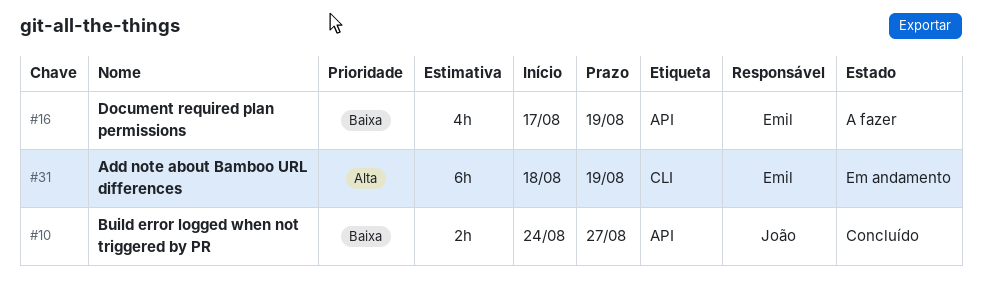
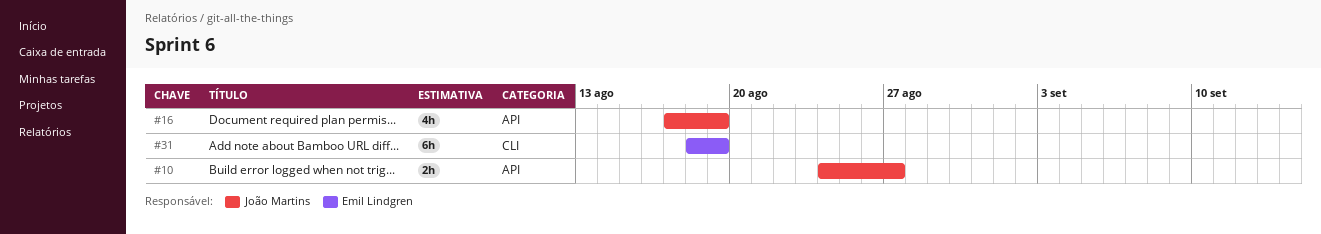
#16, owner: Emil Lindgren -> João Martins

